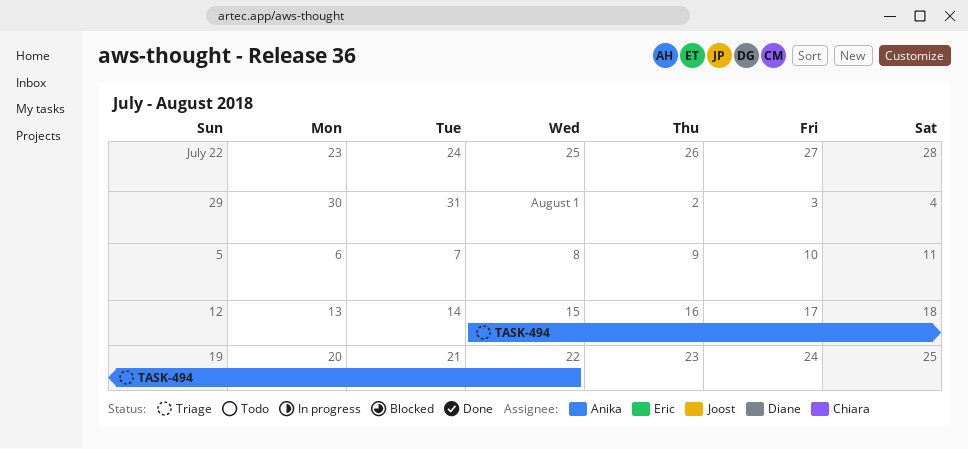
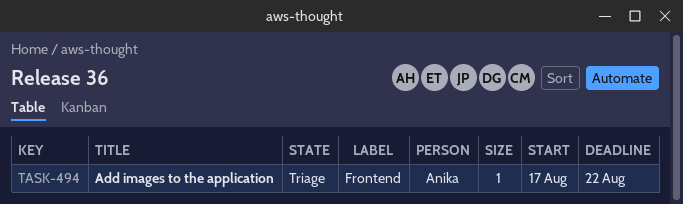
TASK-494, start: Aug 15 -> Aug 17

